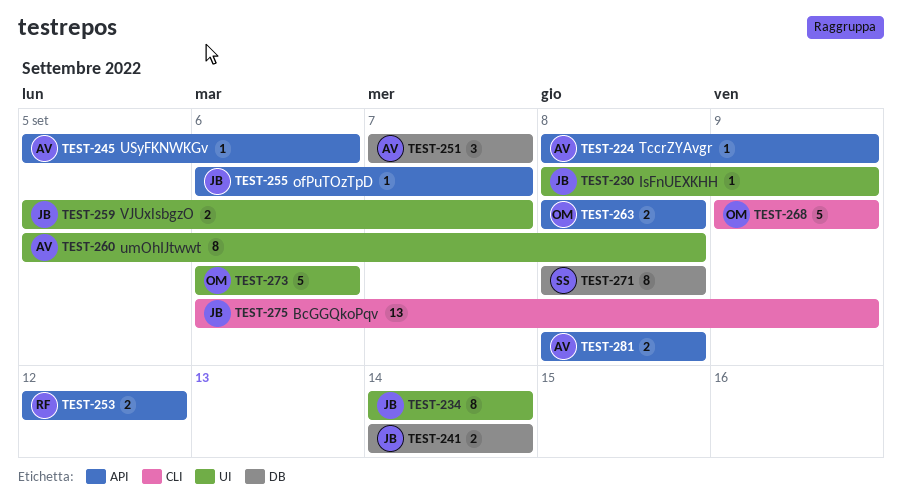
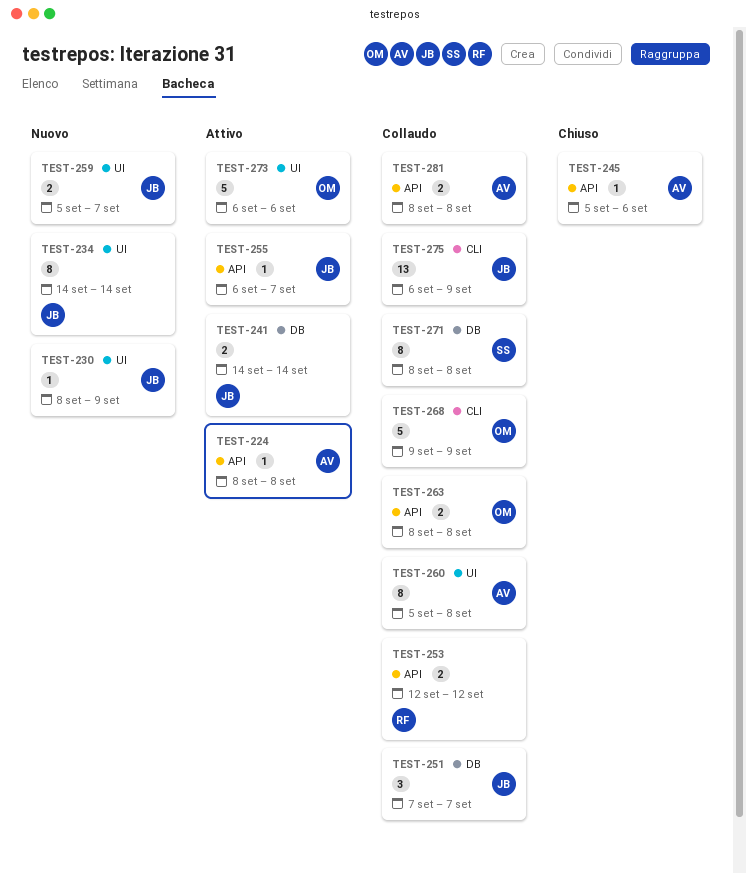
TEST-224, due: Sep 9 -> Sep 8
TEST-251, owner: AV -> JB

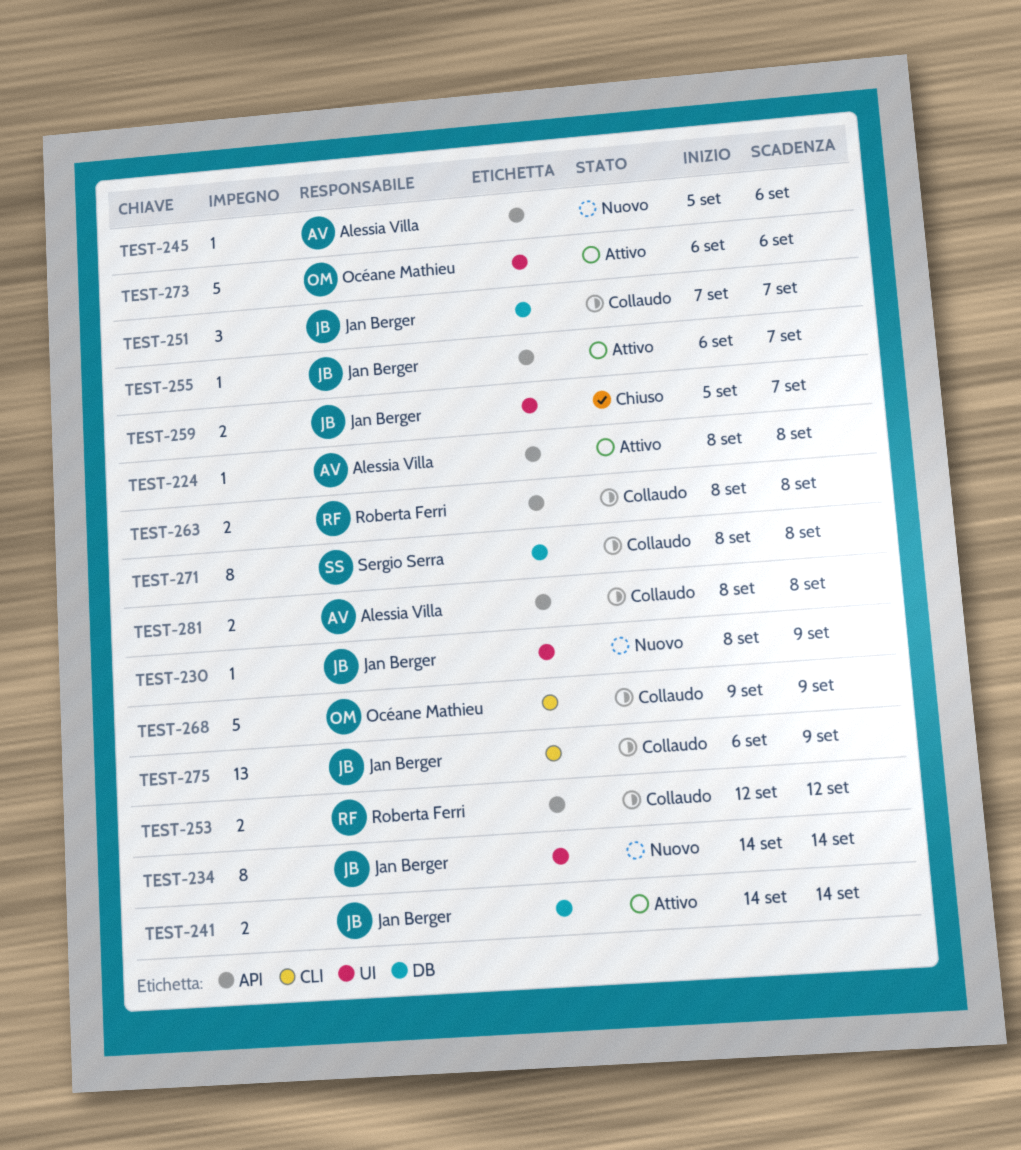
TEST-245, status: Chiuso -> Nuovo
TEST-259, status: Nuovo -> Chiuso
TEST-260: present -> none
TEST-263, owner: Océane Mathieu -> Roberta Ferri

